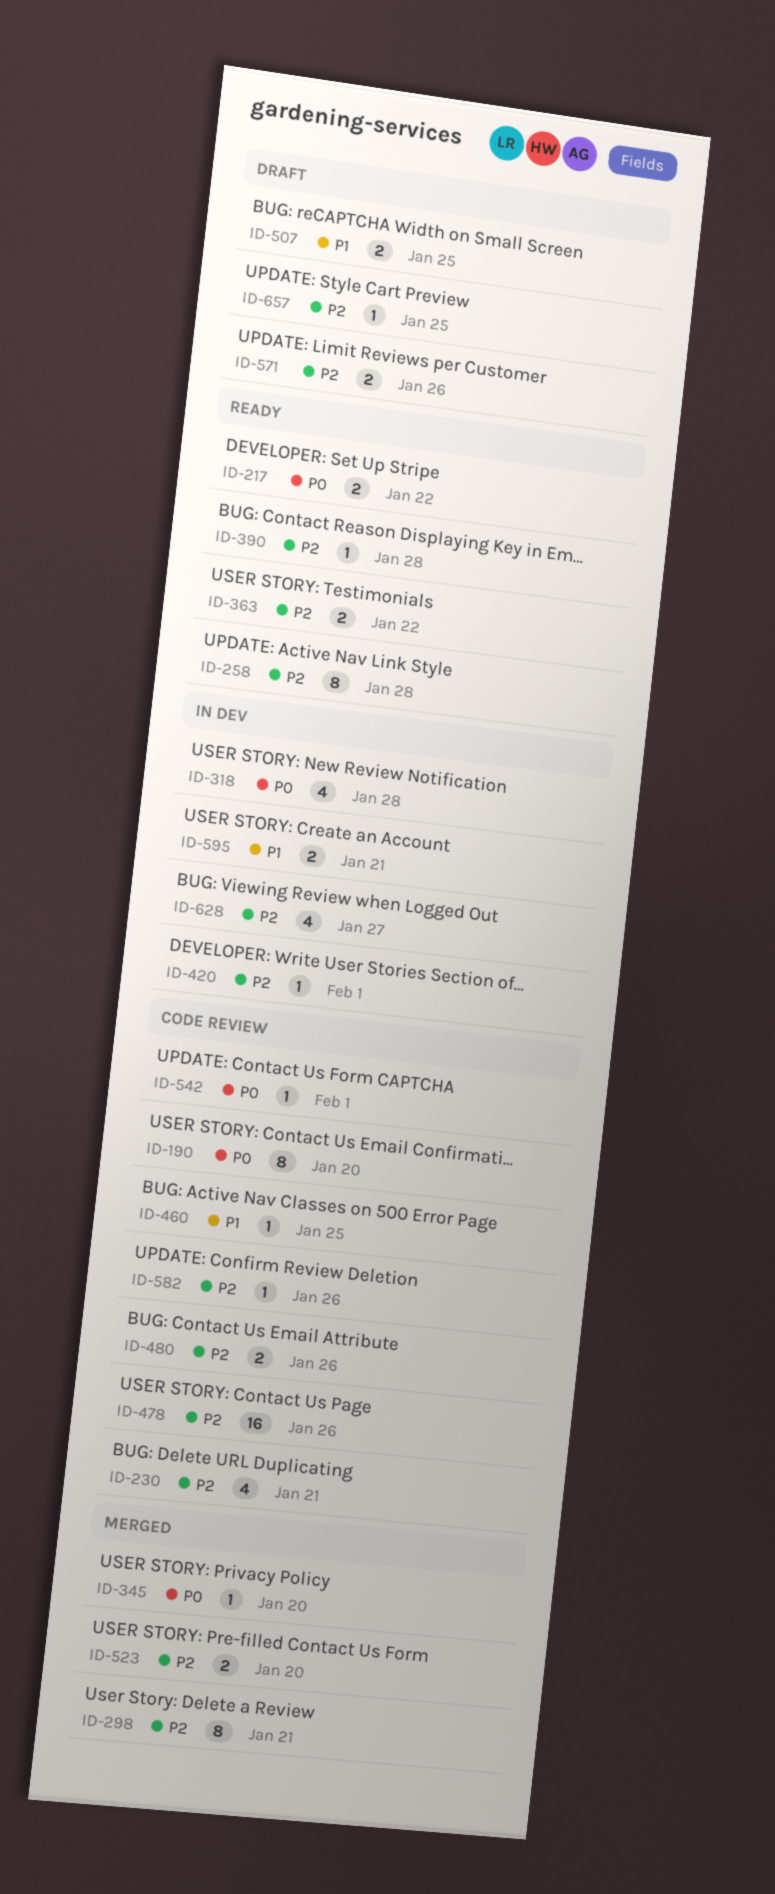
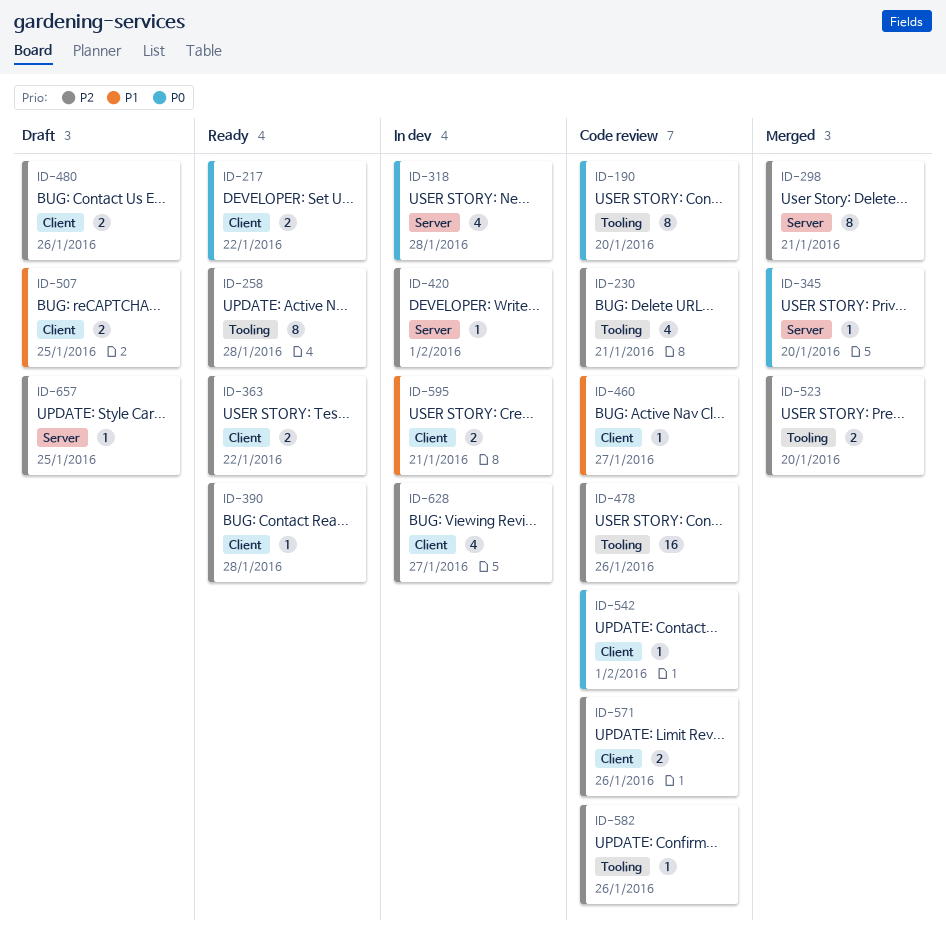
ID-460, due: Jan 25 -> Jan 27
ID-480, status: Code review -> Draft
ID-571, status: Draft -> Code review

